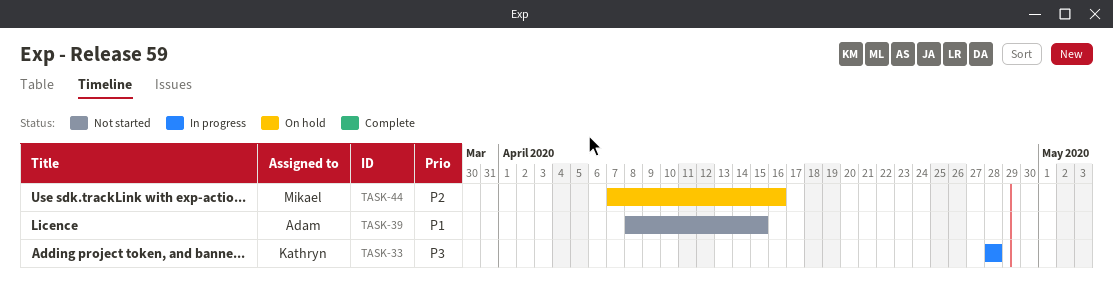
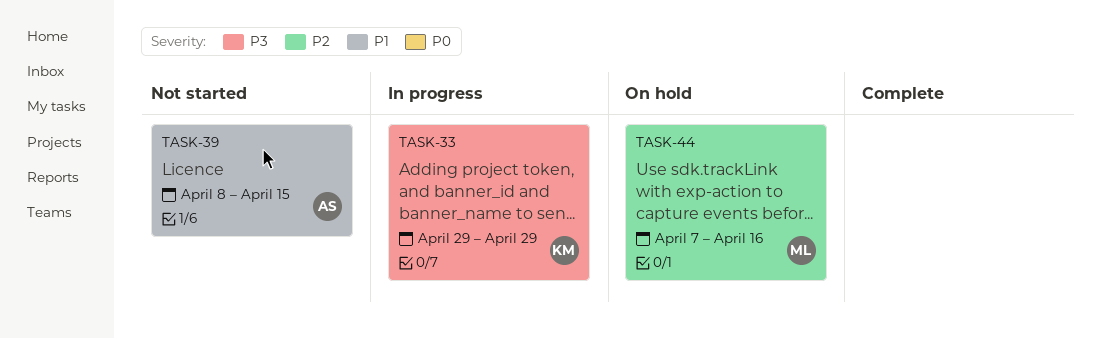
TASK-33, start: Apr 28 -> Apr 29
TASK-33, due: Apr 28 -> Apr 29

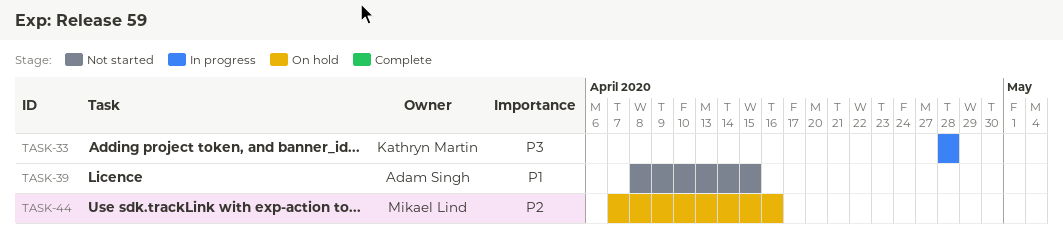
TASK-33, start: Apr 29 -> Apr 28
TASK-33, due: Apr 29 -> Apr 28

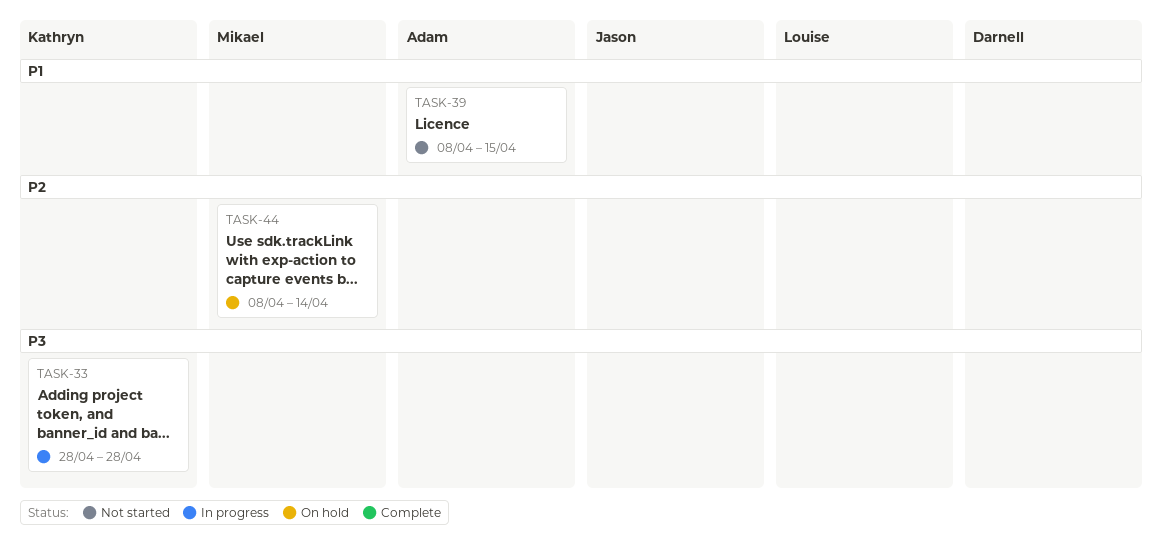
TASK-44, start: Apr 7 -> Apr 8
TASK-44, due: Apr 16 -> Apr 14

